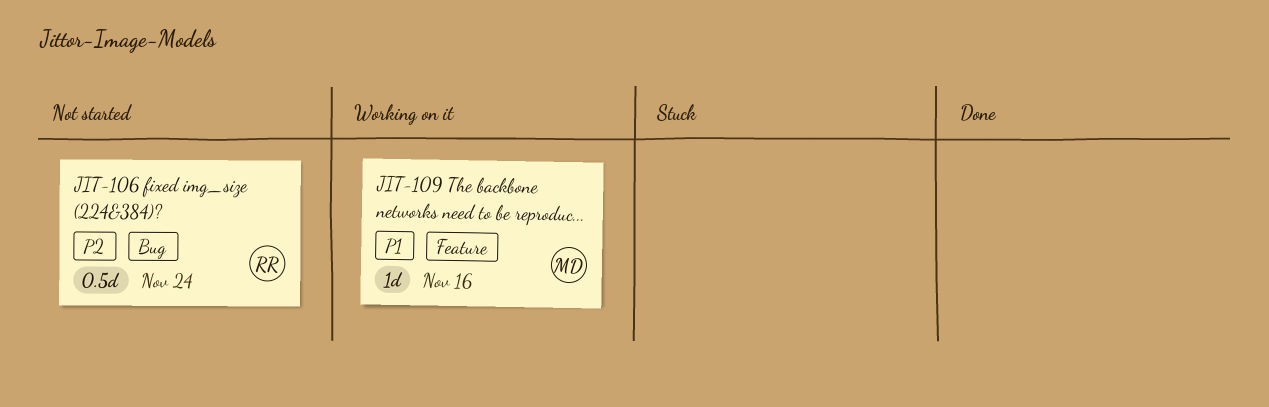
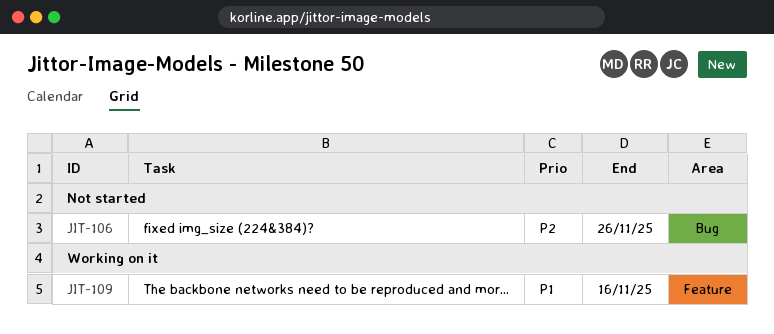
JIT-106, due: Nov 24 -> Nov 26

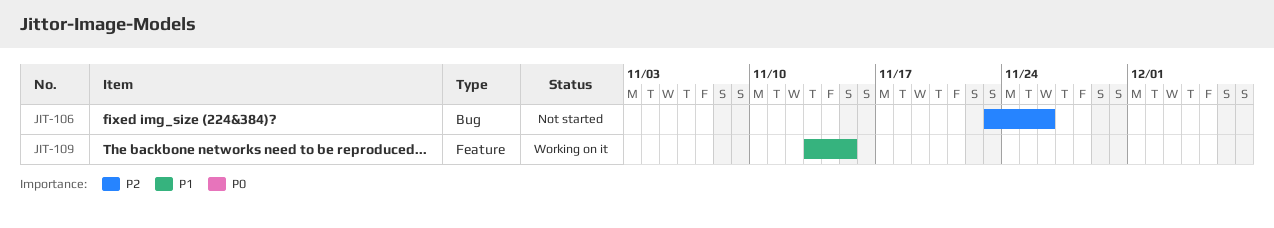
JIT-109, due: Nov 16 -> Nov 15

